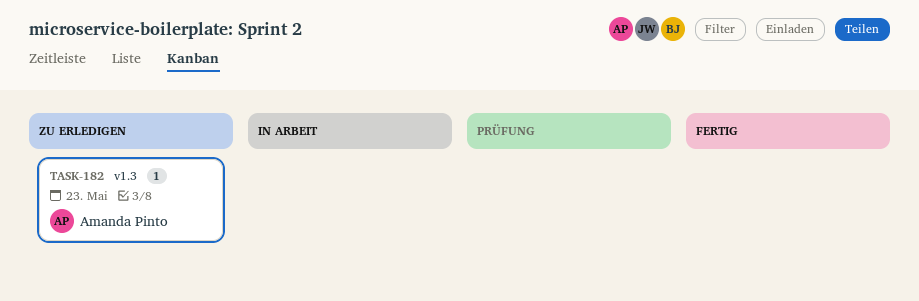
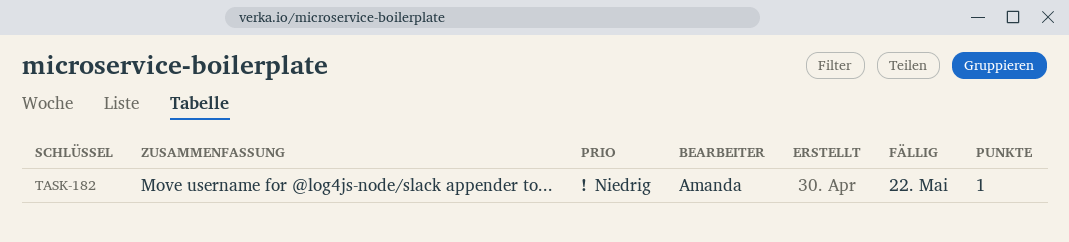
TASK-182, due: May 23 -> May 22

